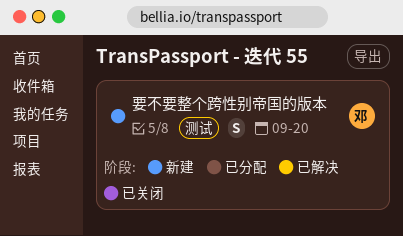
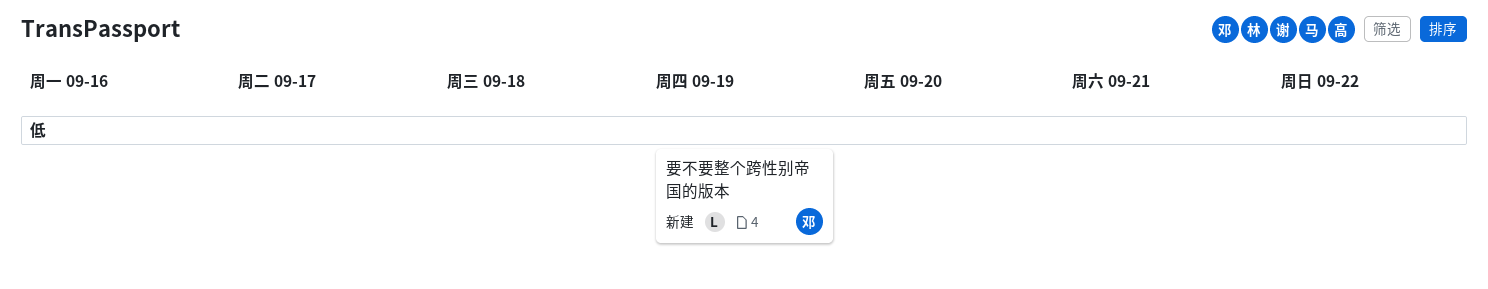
要不要整个跨性别帝国的版本, estimate: S -> L
要不要整个跨性别帝国的版本, due: Sep 20 -> Sep 19

